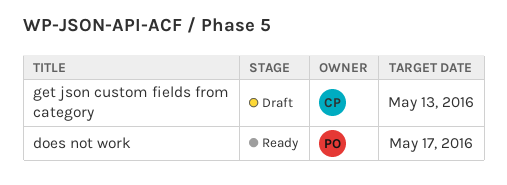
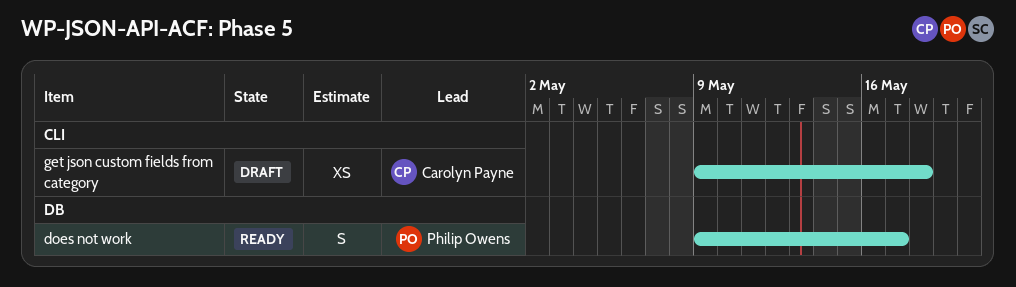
get json custom fields from category, due: May 13 -> May 18

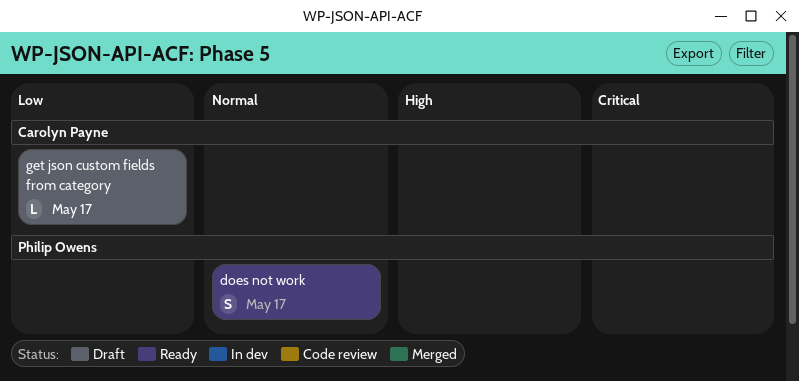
get json custom fields from category, estimate: XS -> L
get json custom fields from category, due: May 18 -> May 17

